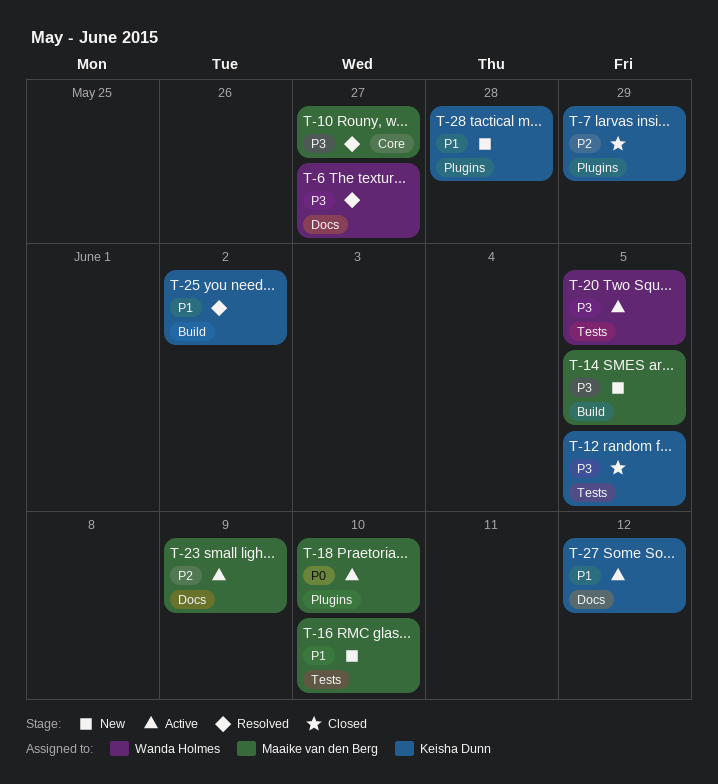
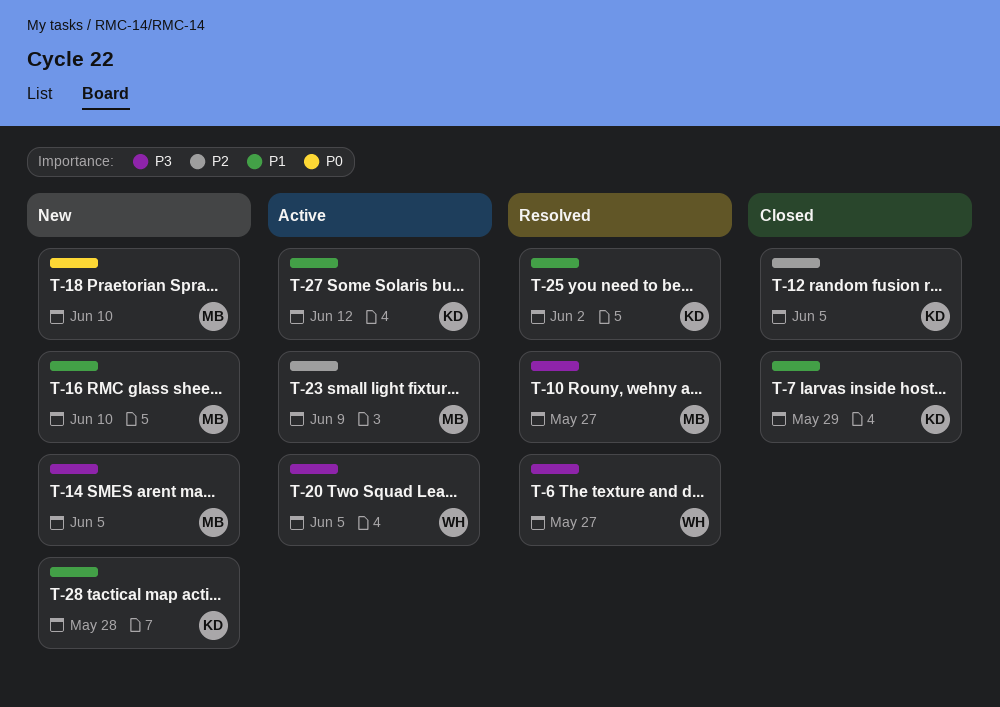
T-7, priority: P2 -> P1
T-12, priority: P3 -> P2
T-18, status: Active -> New

